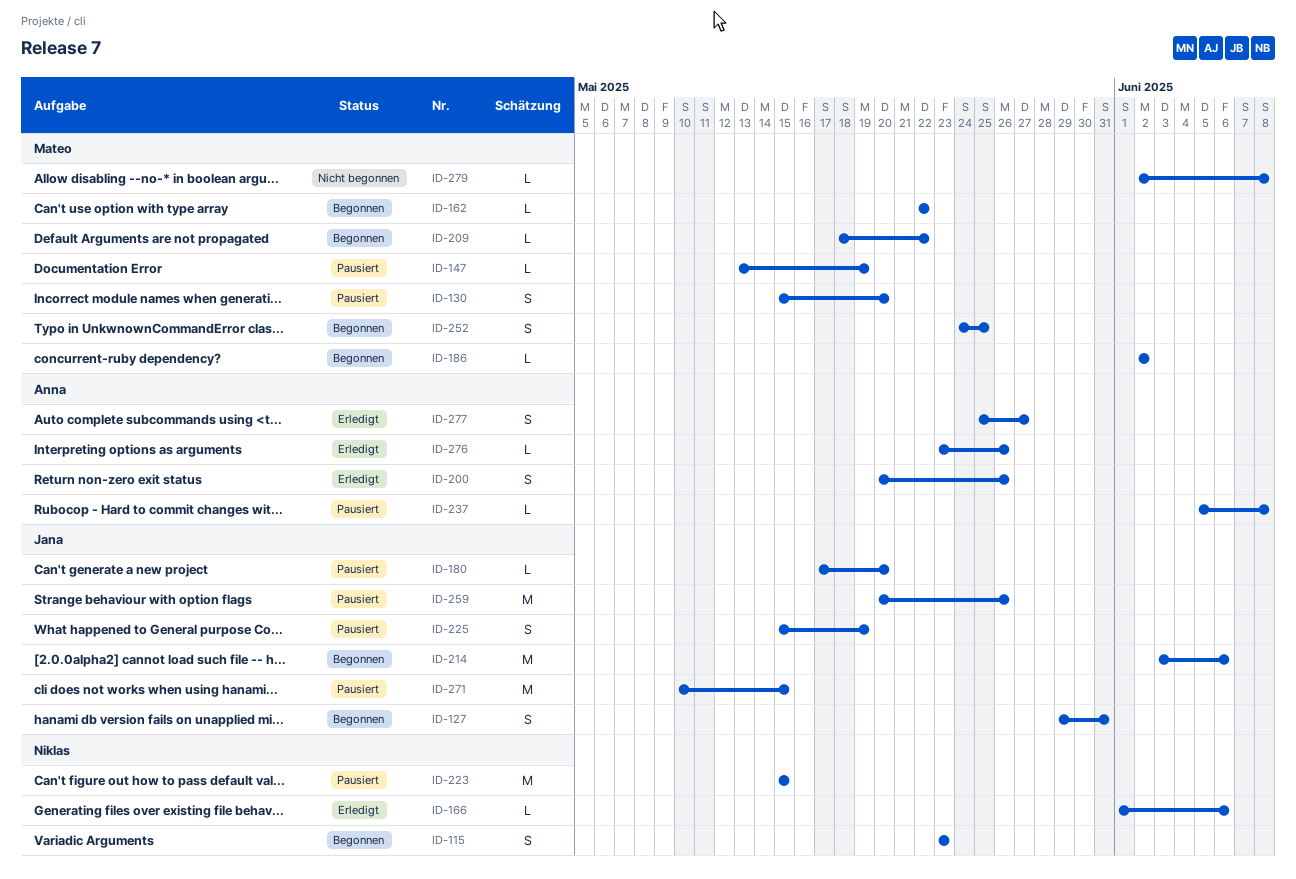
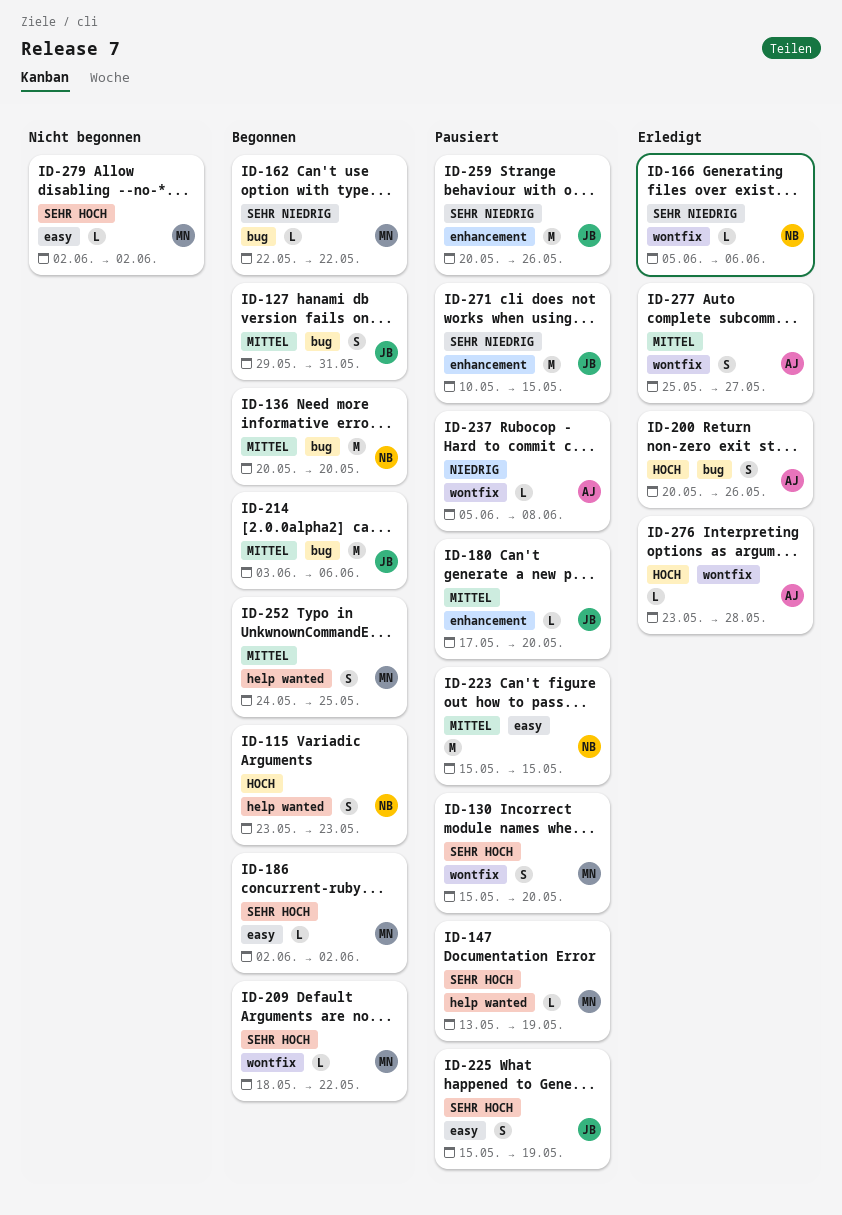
ID-136: none -> present
ID-166, start: Jun 1 -> Jun 5
ID-276, due: May 26 -> May 28
ID-279, due: Jun 8 -> Jun 2

